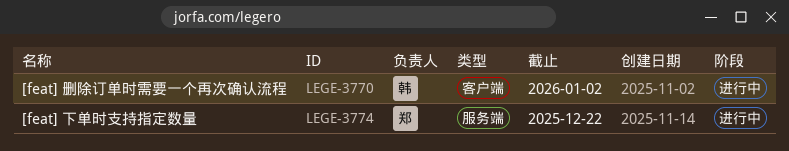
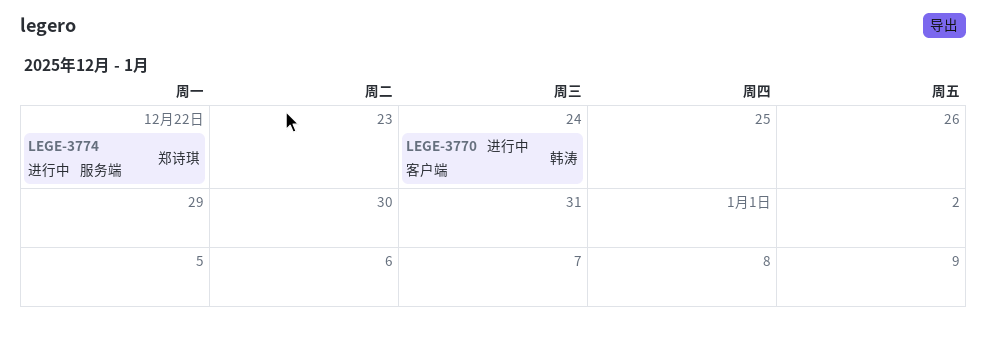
LEGE-3770, due: Jan 2 -> Dec 24

